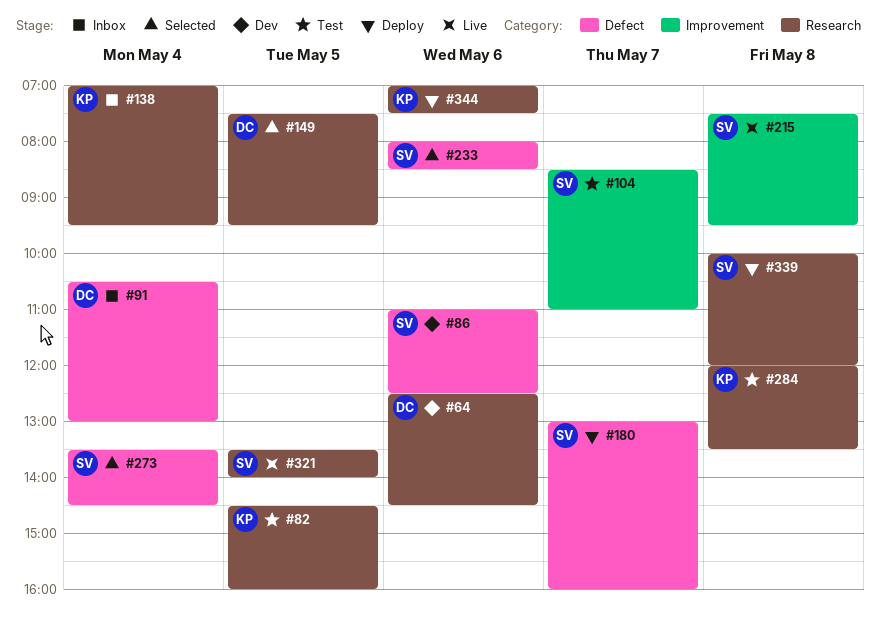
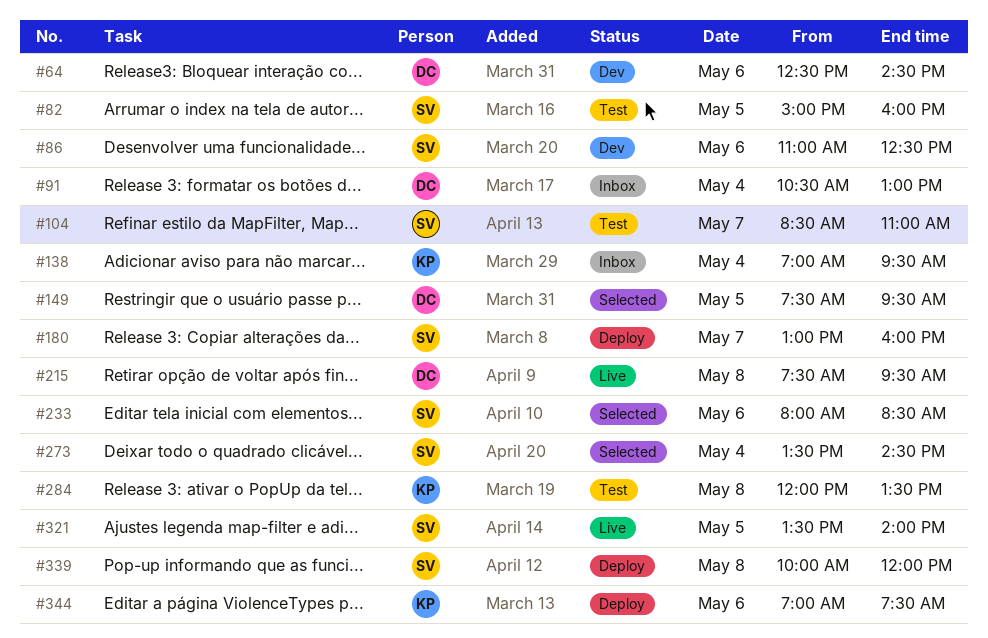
#82, owner: KP -> SV
#82, begins: 14:30 -> 15:00
#215, owner: SV -> DC

